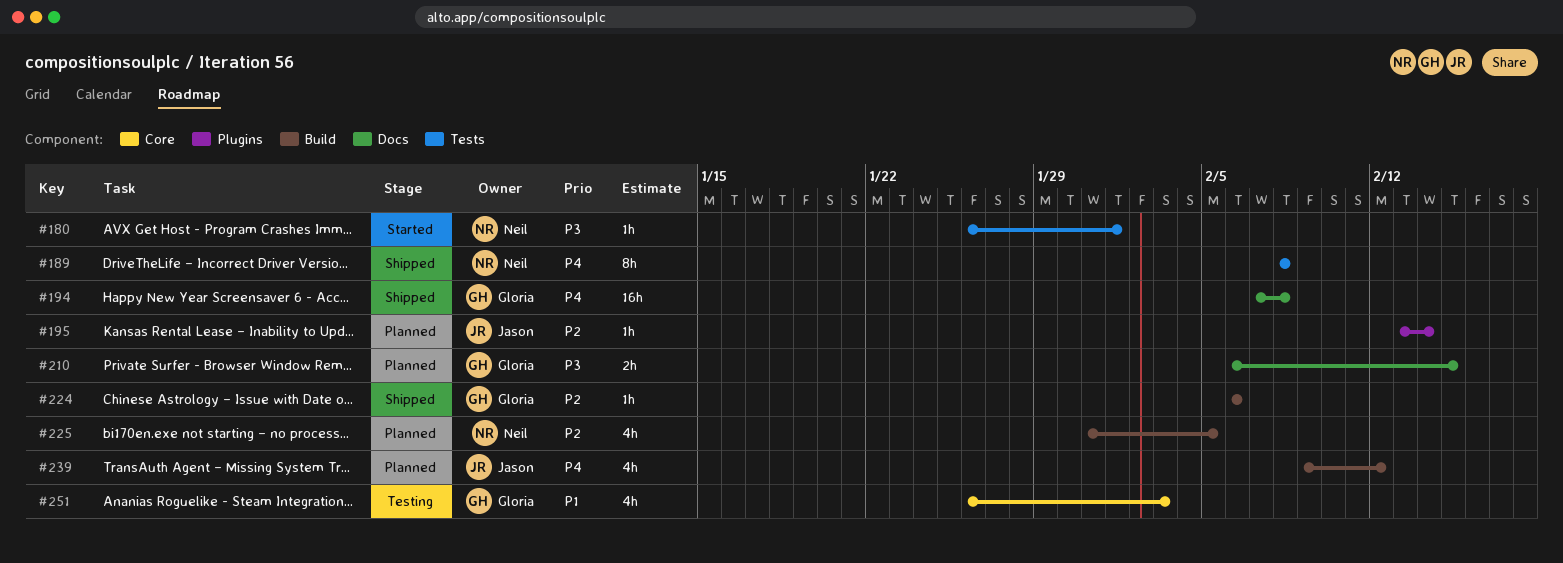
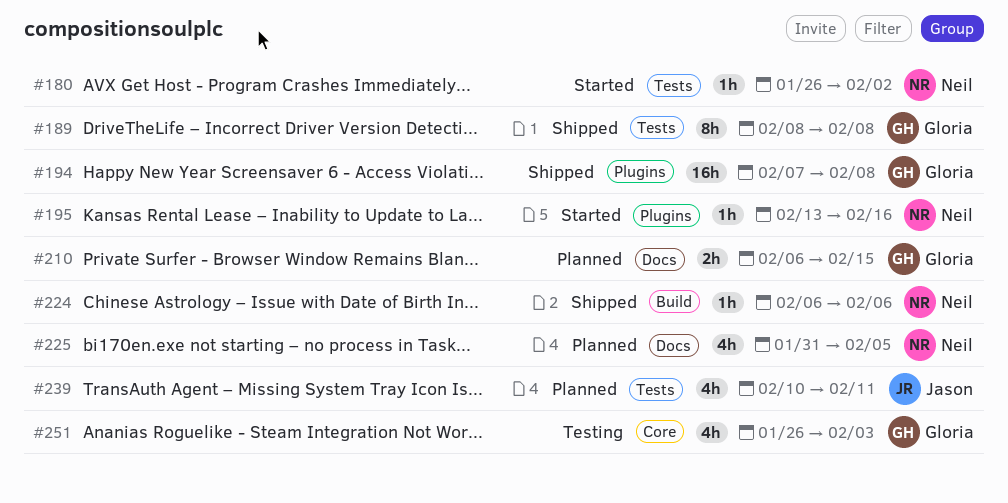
#180, due: Feb 1 -> Feb 2
#189, owner: Neil -> Gloria
#194, label: Docs -> Plugins
#195, status: Planned -> Started
#195, owner: Jason -> Neil
#195, due: Feb 14 -> Feb 16
#224, owner: Gloria -> Neil
#225, label: Build -> Docs
#239, label: Build -> Tests
#239, start: Feb 9 -> Feb 10
#239, due: Feb 12 -> Feb 11

